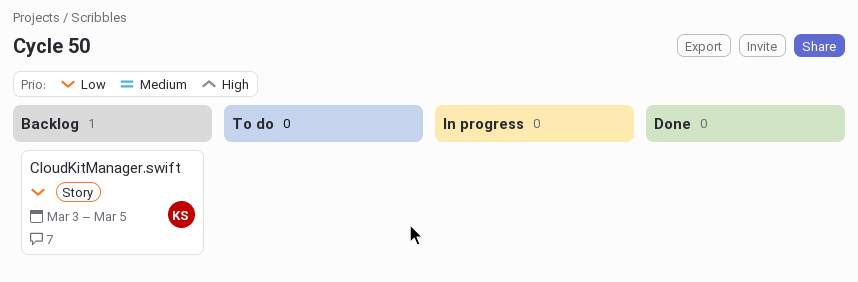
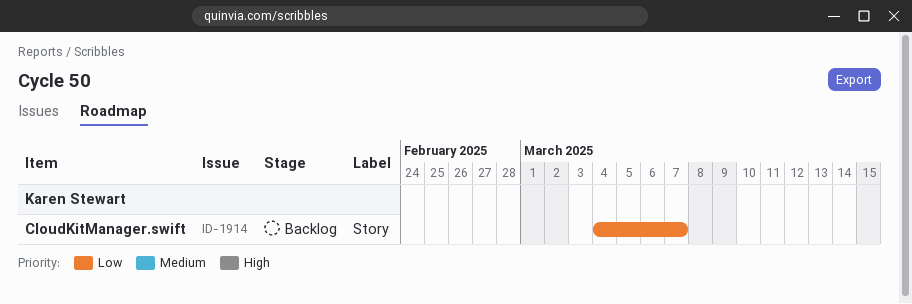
CloudKitManager.swift, start: Mar 3 -> Mar 4
CloudKitManager.swift, due: Mar 5 -> Mar 7

